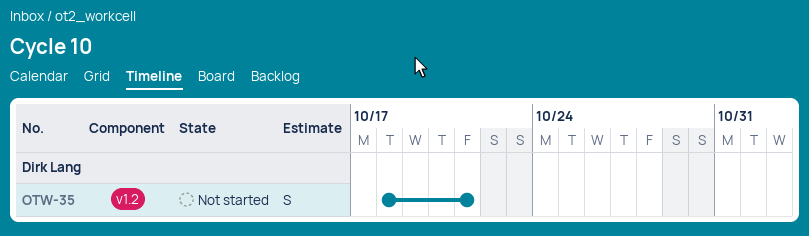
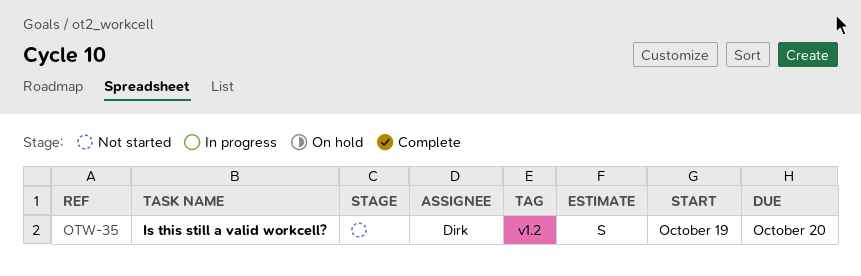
OTW-35, start: Oct 18 -> Oct 19
OTW-35, due: Oct 21 -> Oct 20

